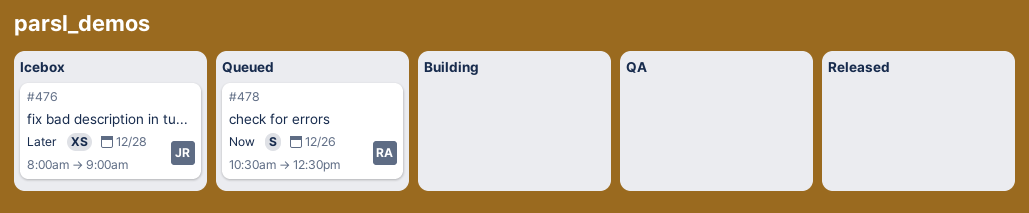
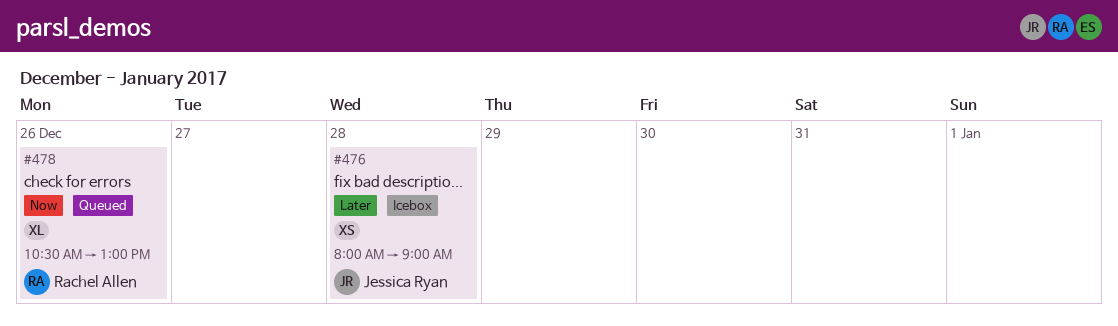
#478, estimate: S -> XL
#478, ends: 12:30 -> 13:00

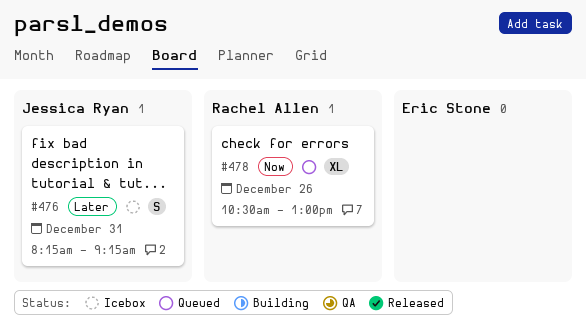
#476, estimate: XS -> S
#476, day: Dec 28 -> Dec 31
#476, begins: 08:00 -> 08:15
#476, ends: 09:00 -> 09:15

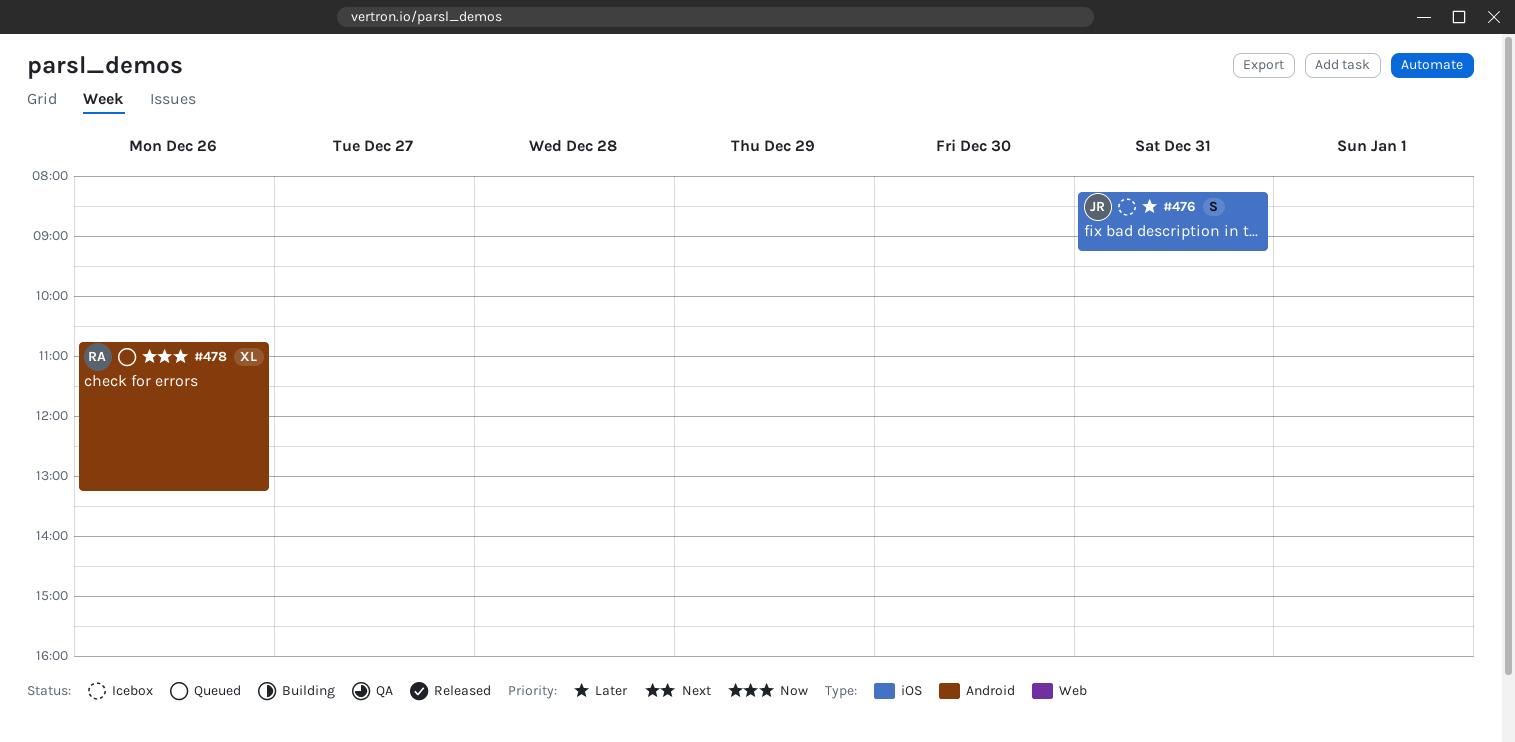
#478, begins: 10:30 -> 10:45
#478, ends: 13:00 -> 13:15

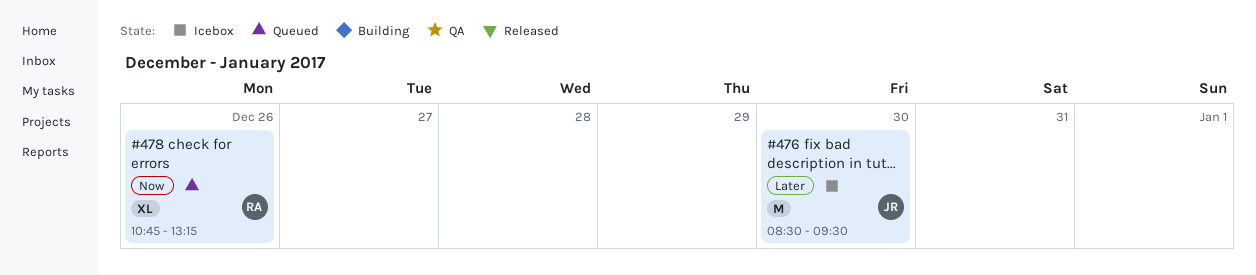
#476, estimate: S -> M
#476, day: Dec 31 -> Dec 30
#476, begins: 08:15 -> 08:30
#476, ends: 09:15 -> 09:30

